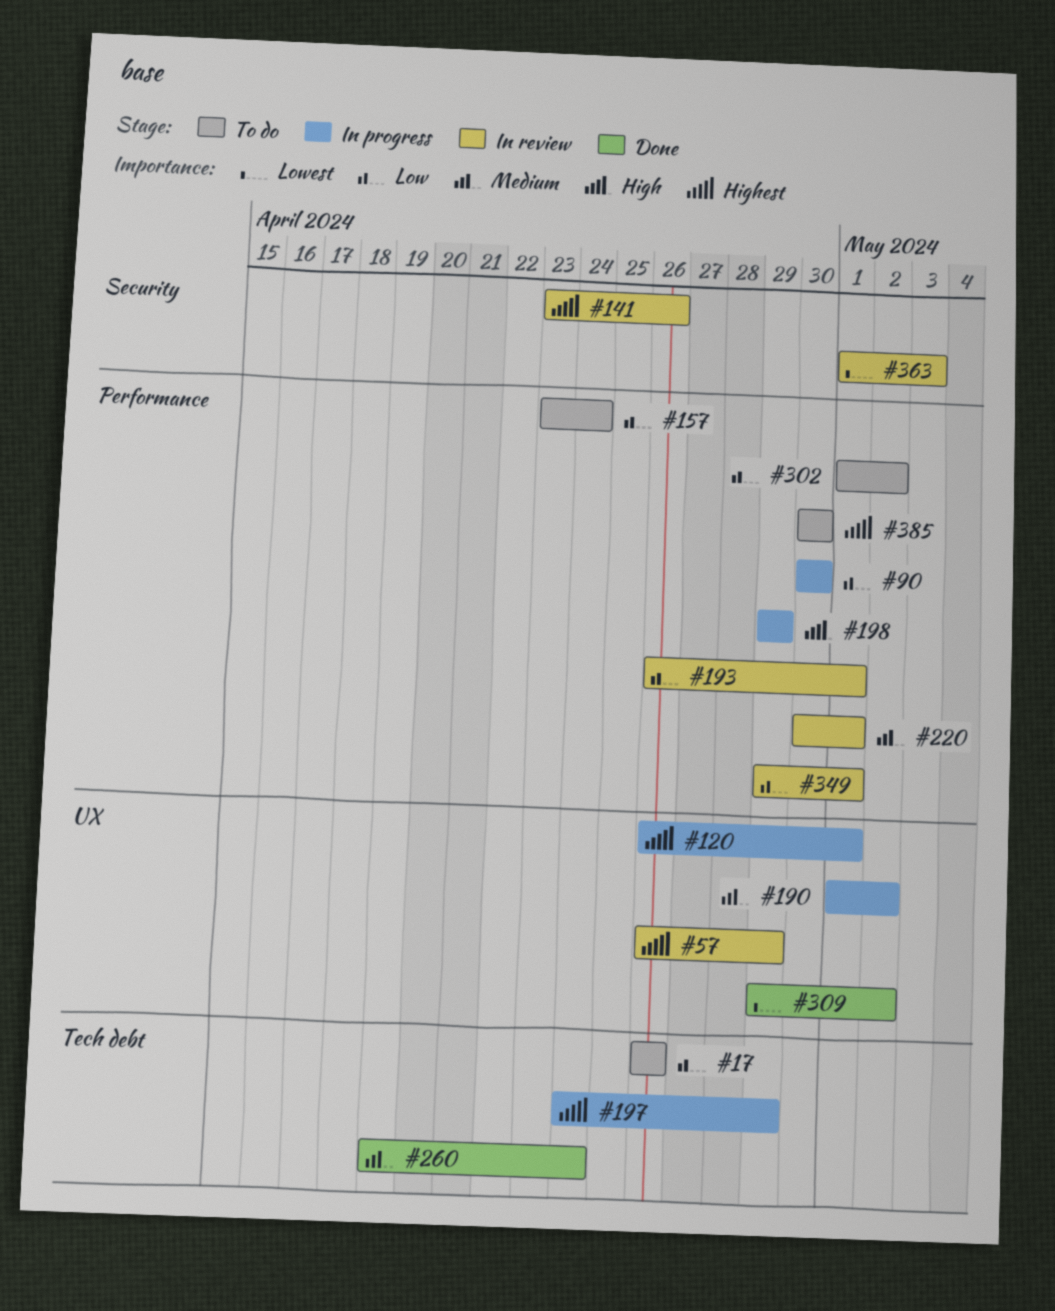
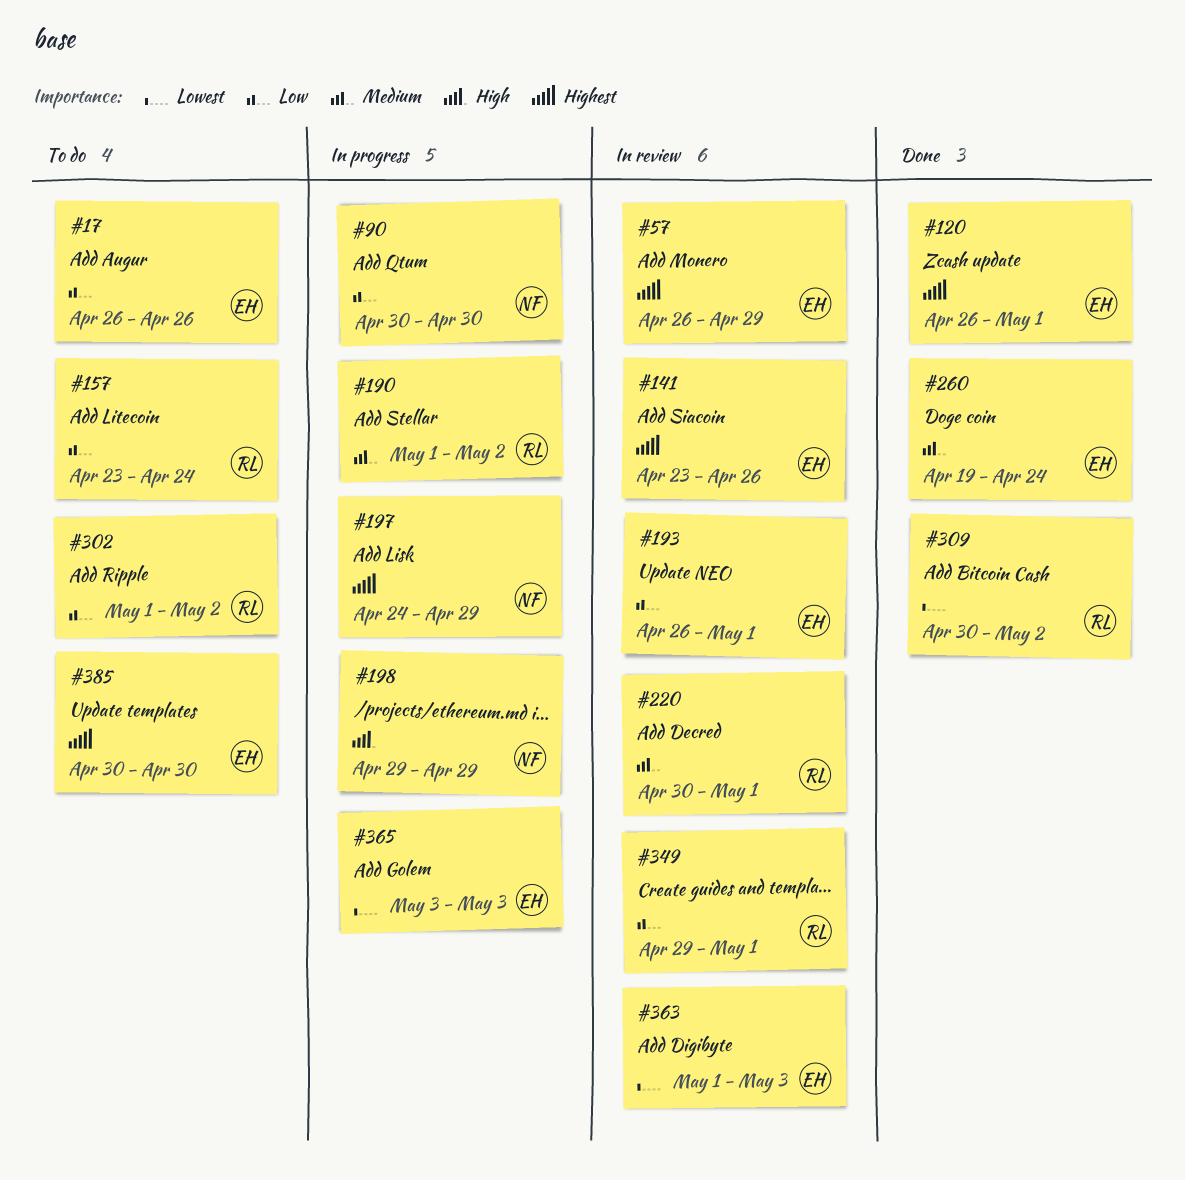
#120, status: In progress -> Done
#309, start: Apr 29 -> Apr 30
#365: none -> present

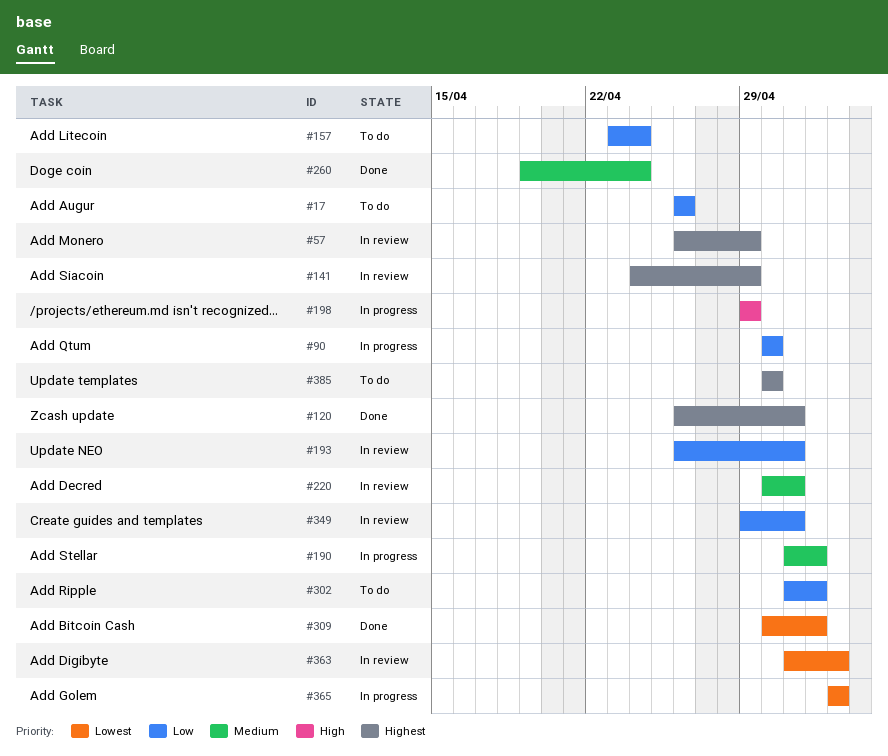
#141, start: Apr 23 -> Apr 24
#141, due: Apr 26 -> Apr 29
#197: present -> none

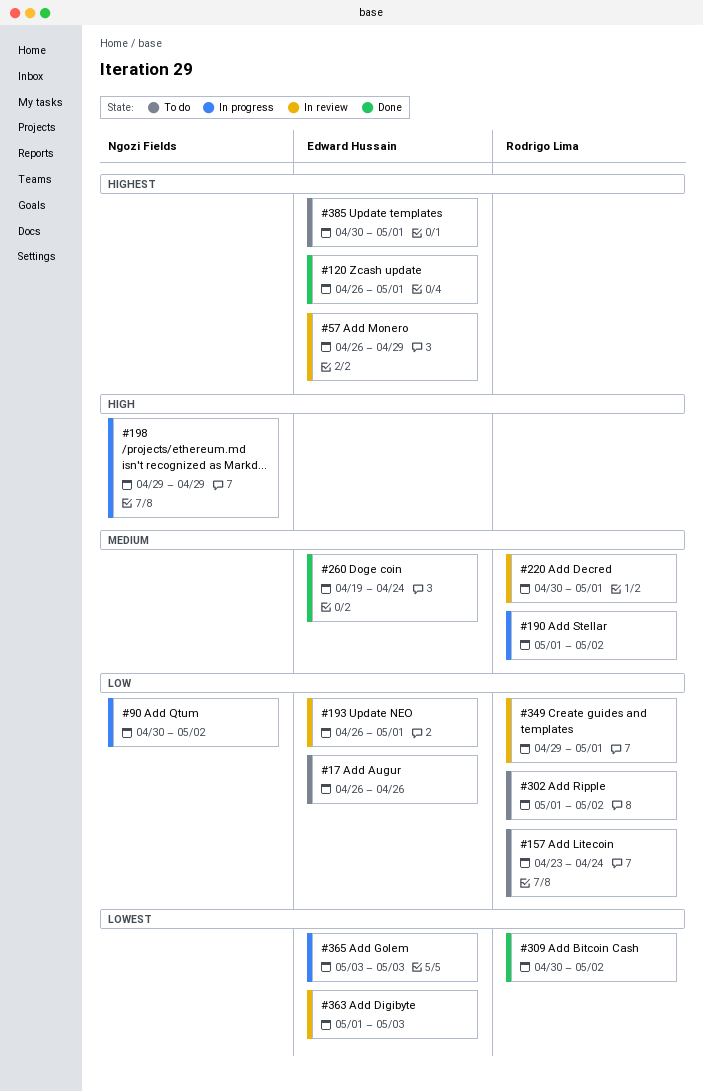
#90, due: Apr 30 -> May 2
#141: present -> none
#385, due: Apr 30 -> May 1

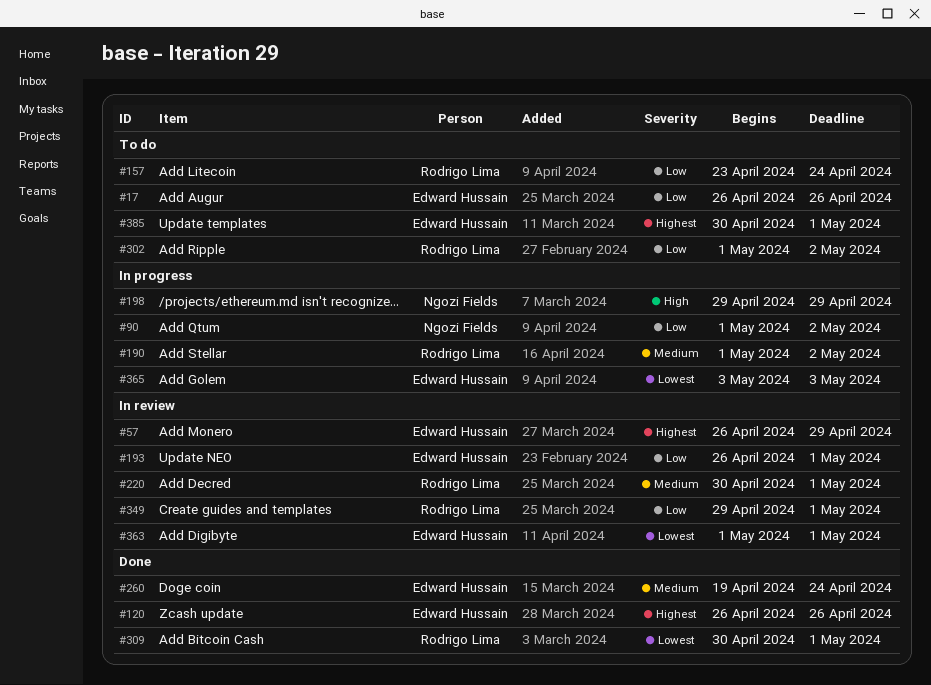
#90, start: Apr 30 -> May 1
#120, due: May 1 -> Apr 26
#309, due: May 2 -> May 1
#363, due: May 3 -> May 1

